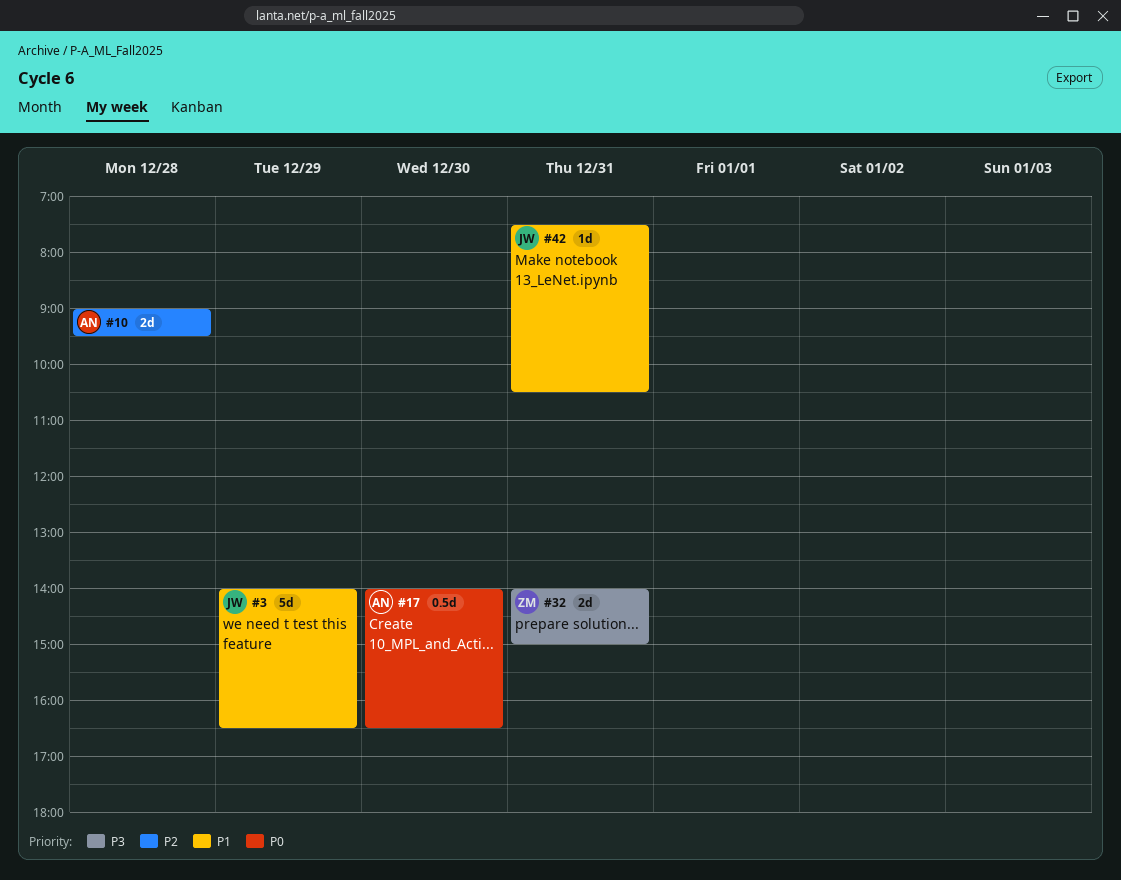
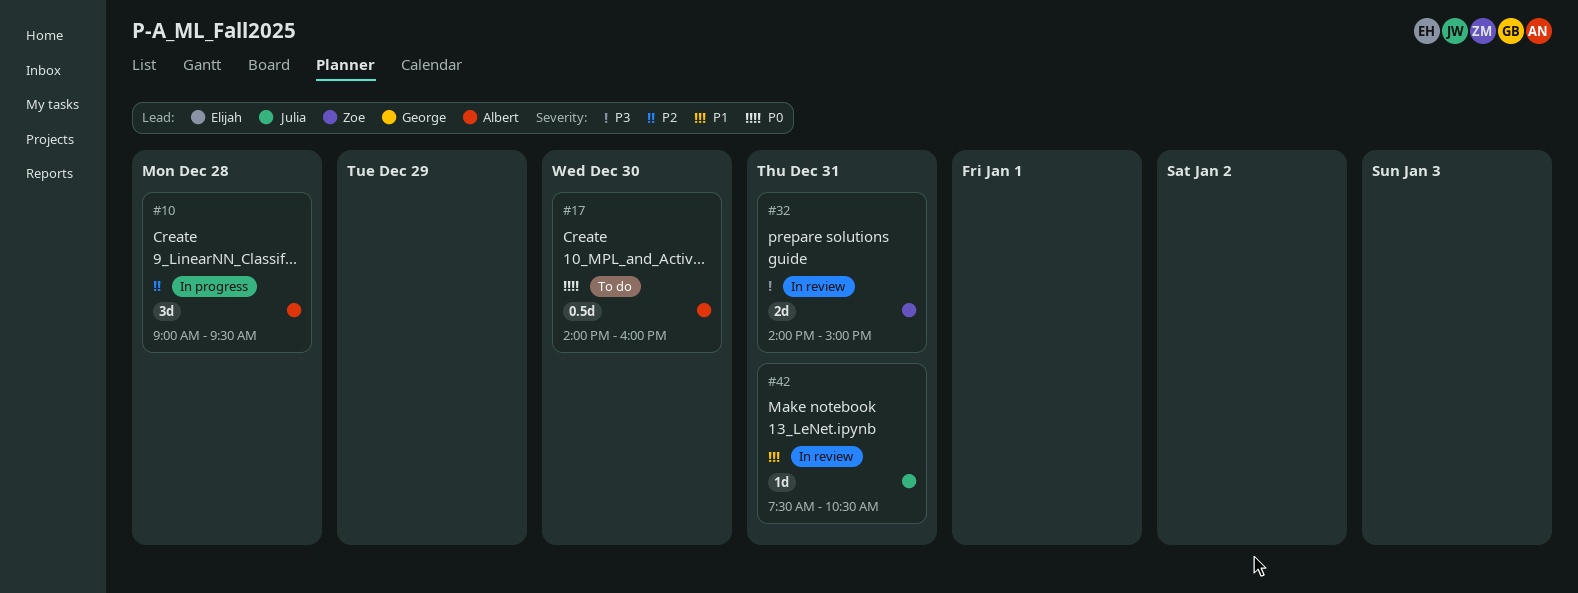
#3: present -> none
#10, estimate: 2d -> 3d
#17, ends: 16:30 -> 16:00

